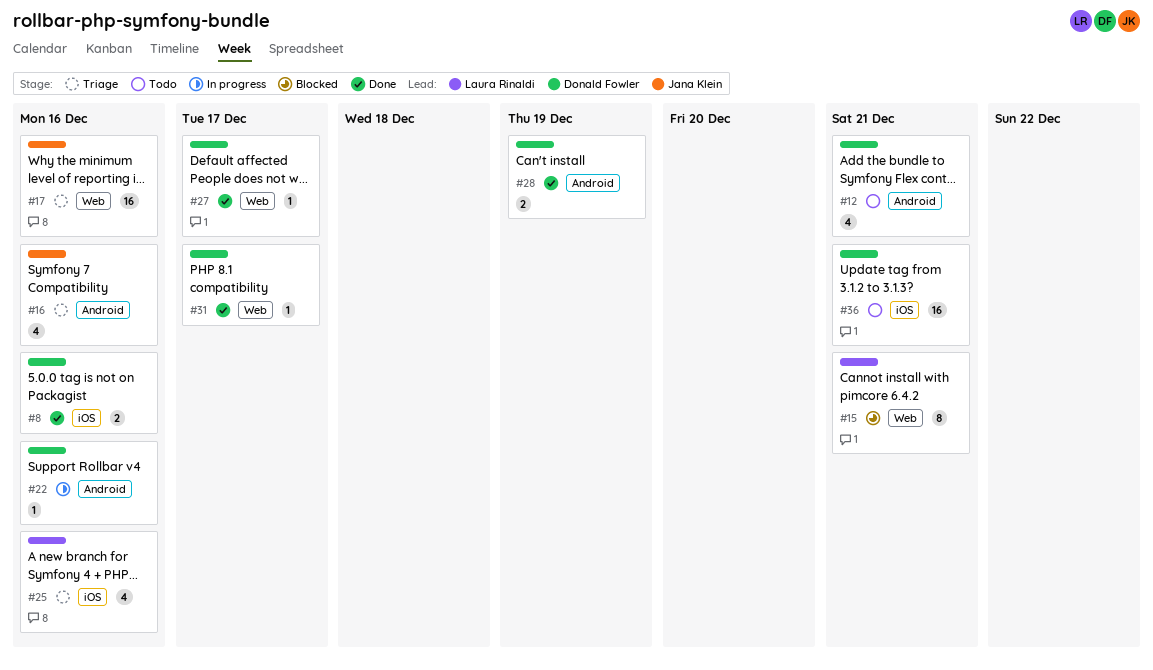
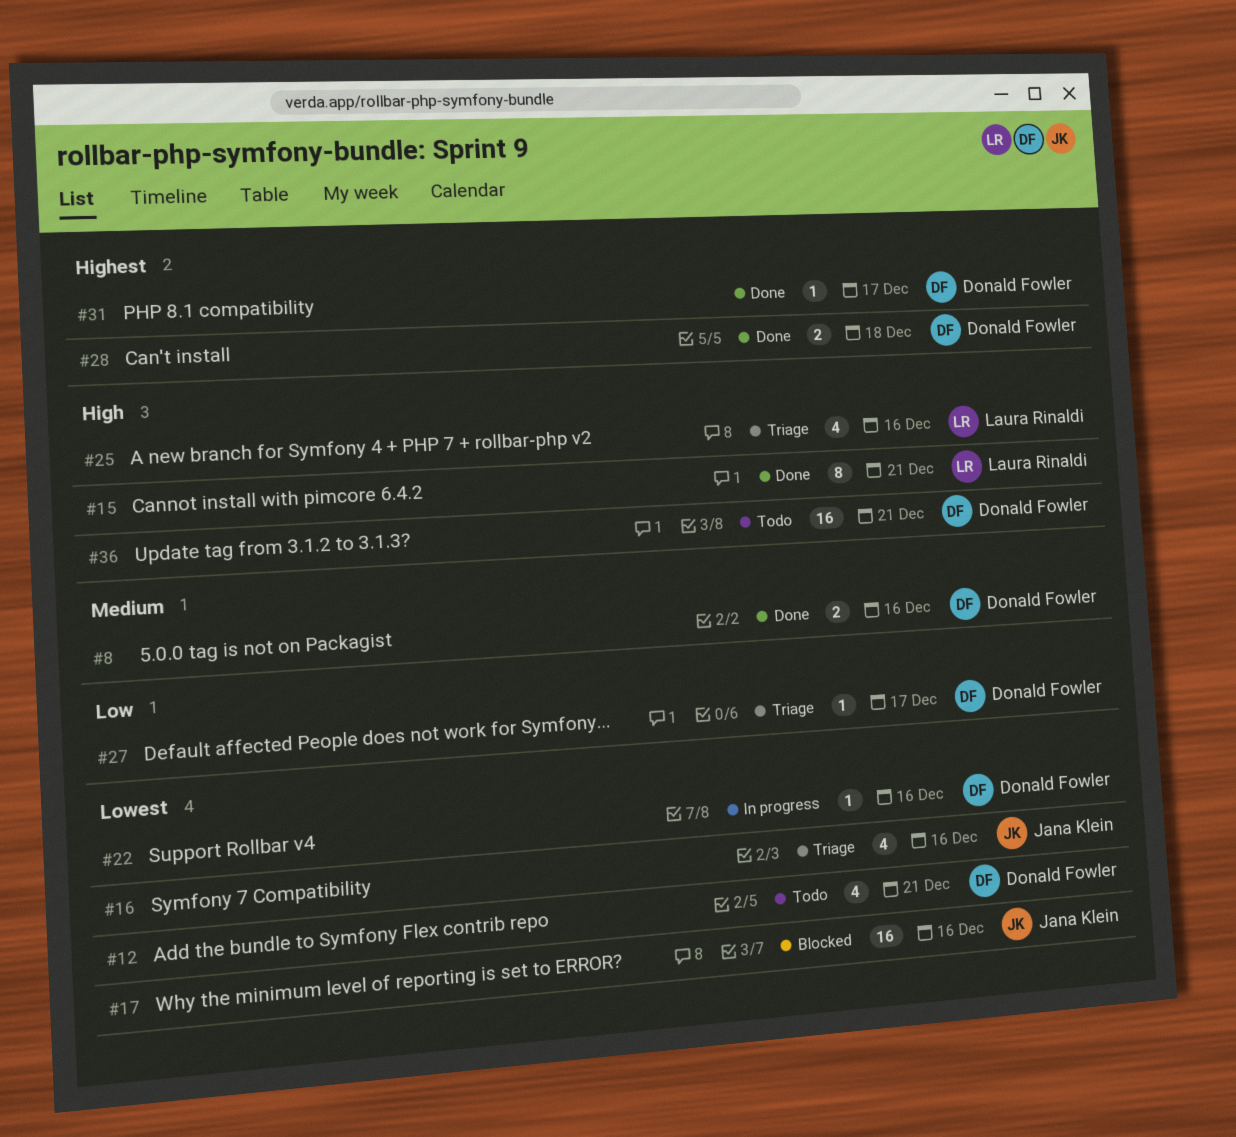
#15, status: Blocked -> Done
#17, status: Triage -> Blocked
#27, status: Done -> Triage
#28, due: Dec 19 -> Dec 18

